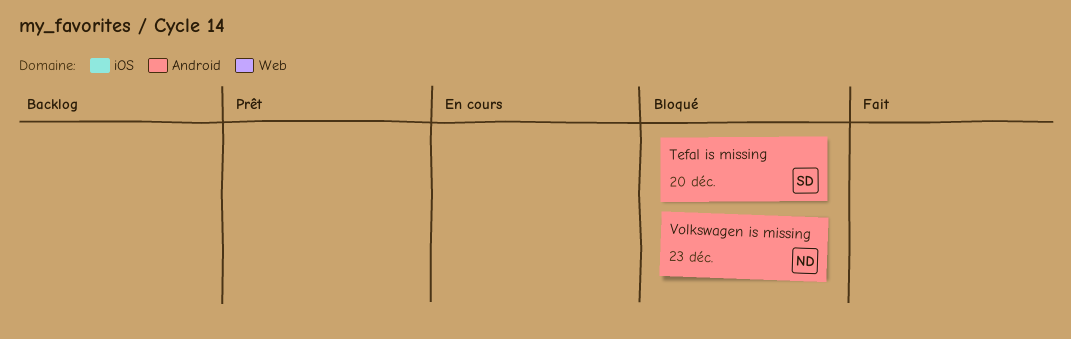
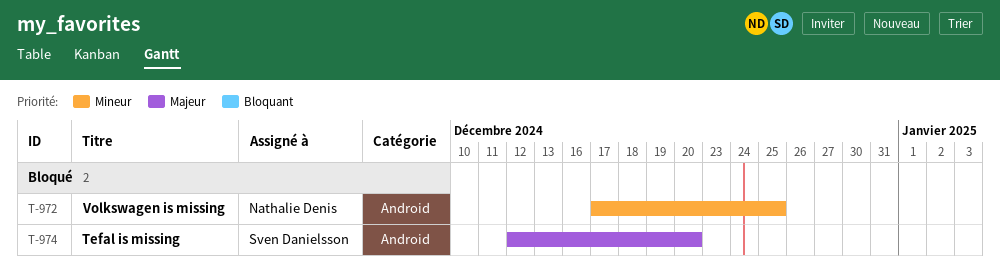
Volkswagen is missing, due: Dec 23 -> Dec 25

